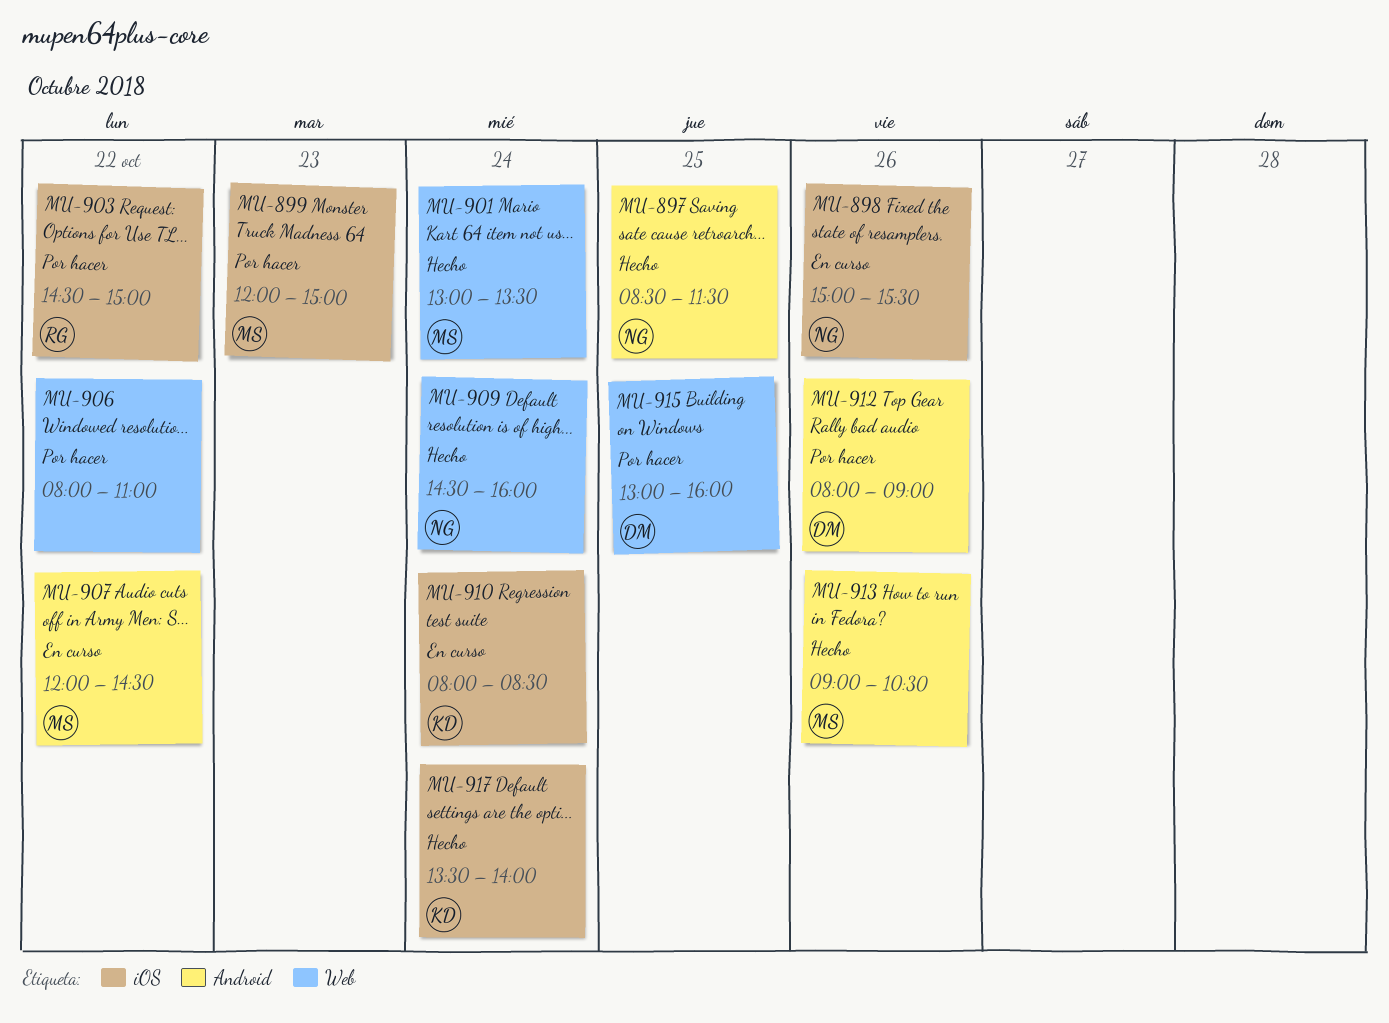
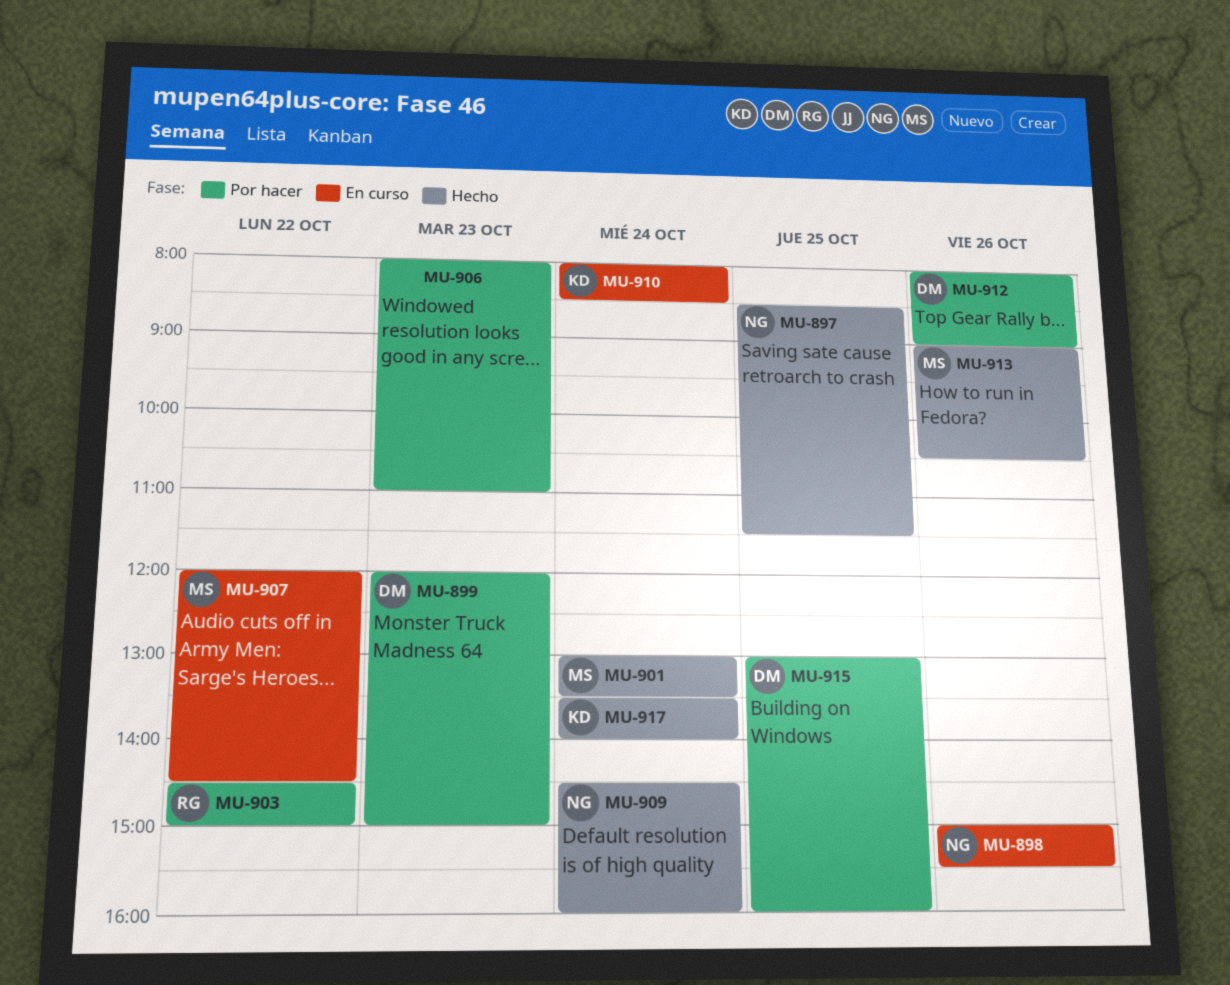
MU-899, owner: MS -> DM
MU-906, day: Oct 22 -> Oct 23

